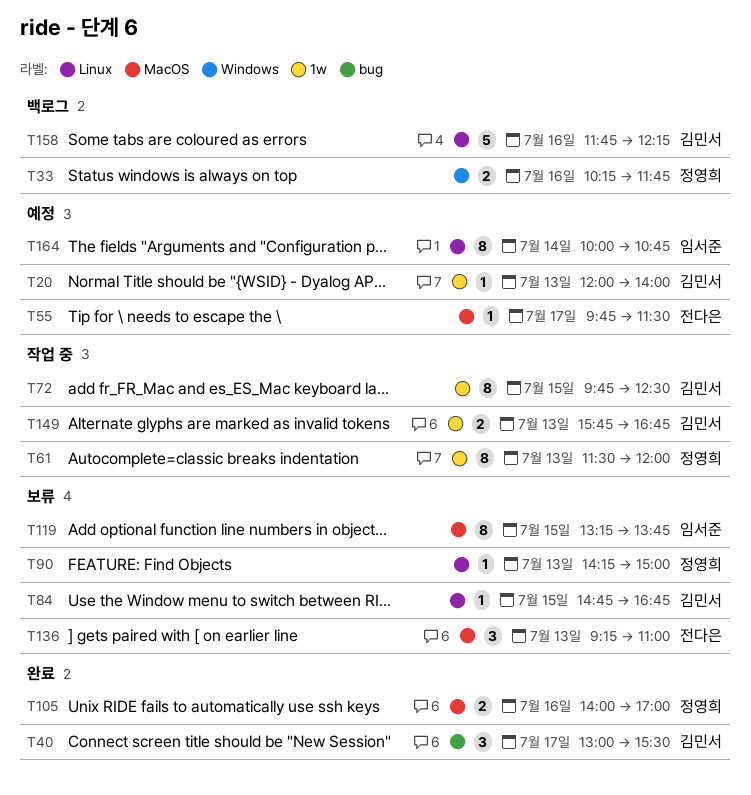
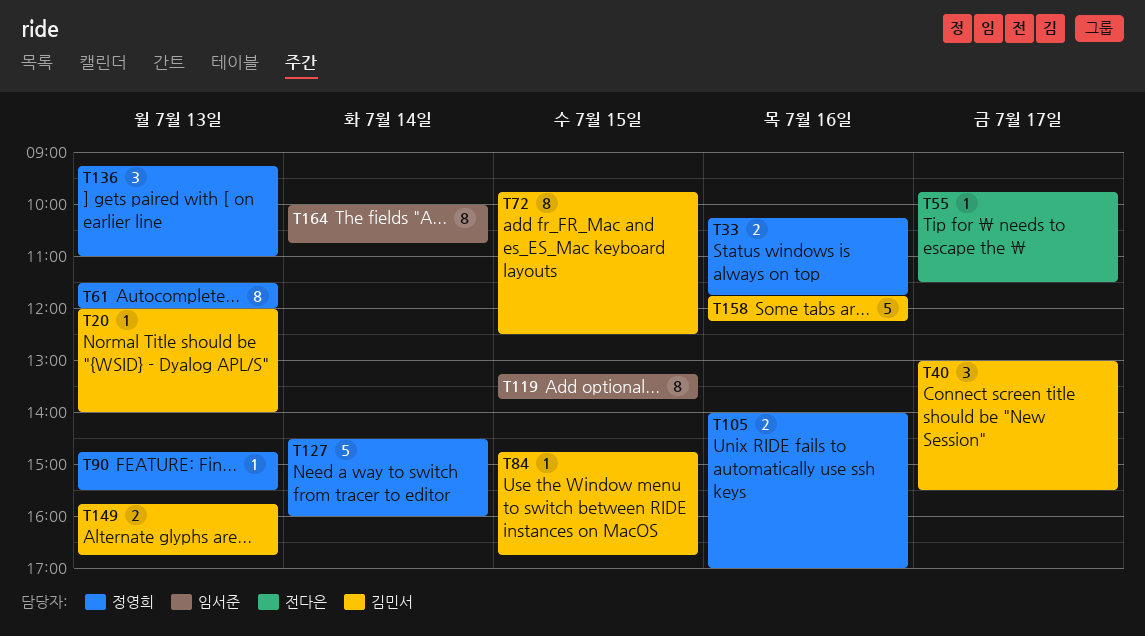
T90, begins: 14:15 -> 14:45
T90, ends: 15:00 -> 15:30
T127: none -> present
T136, owner: 전다은 -> 정영희

